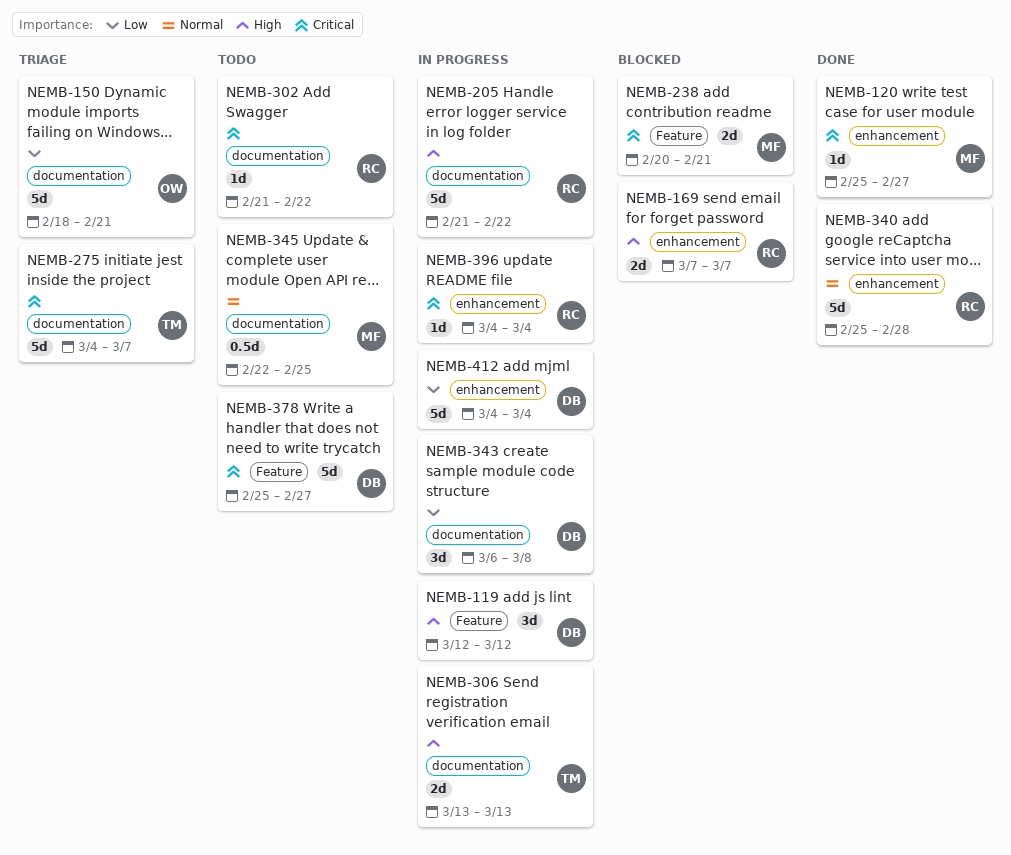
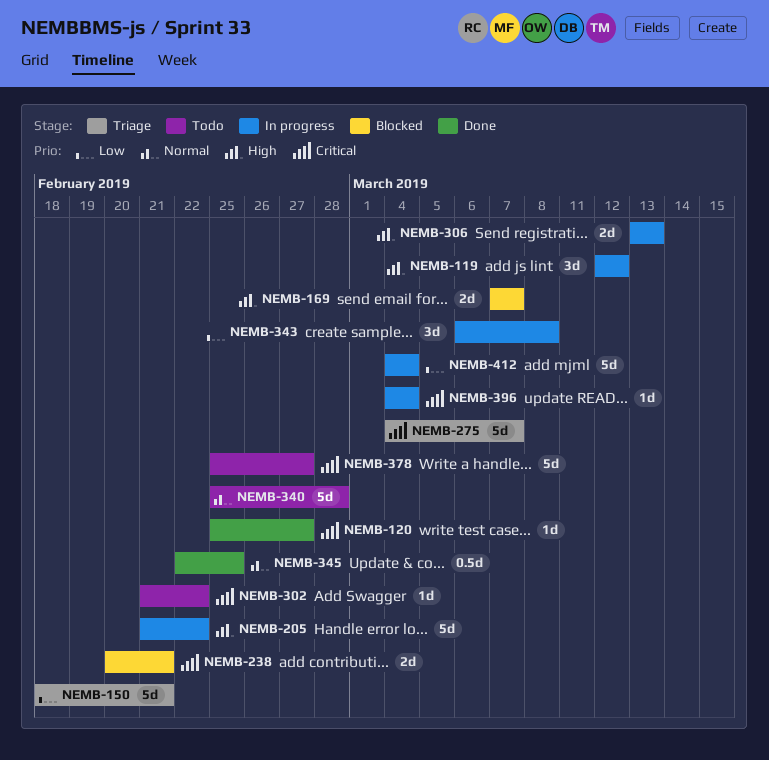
NEMB-340, status: Done -> Todo
NEMB-345, status: Todo -> Done

